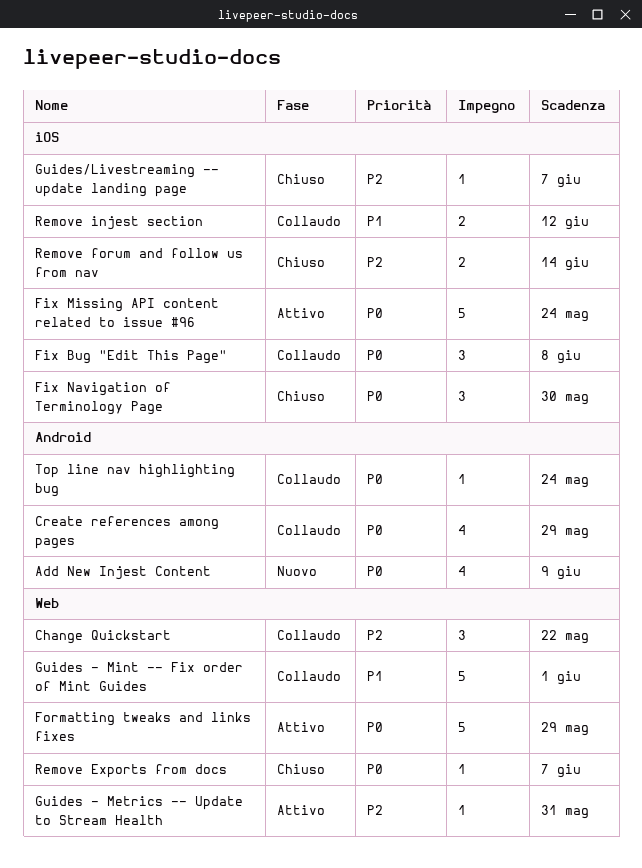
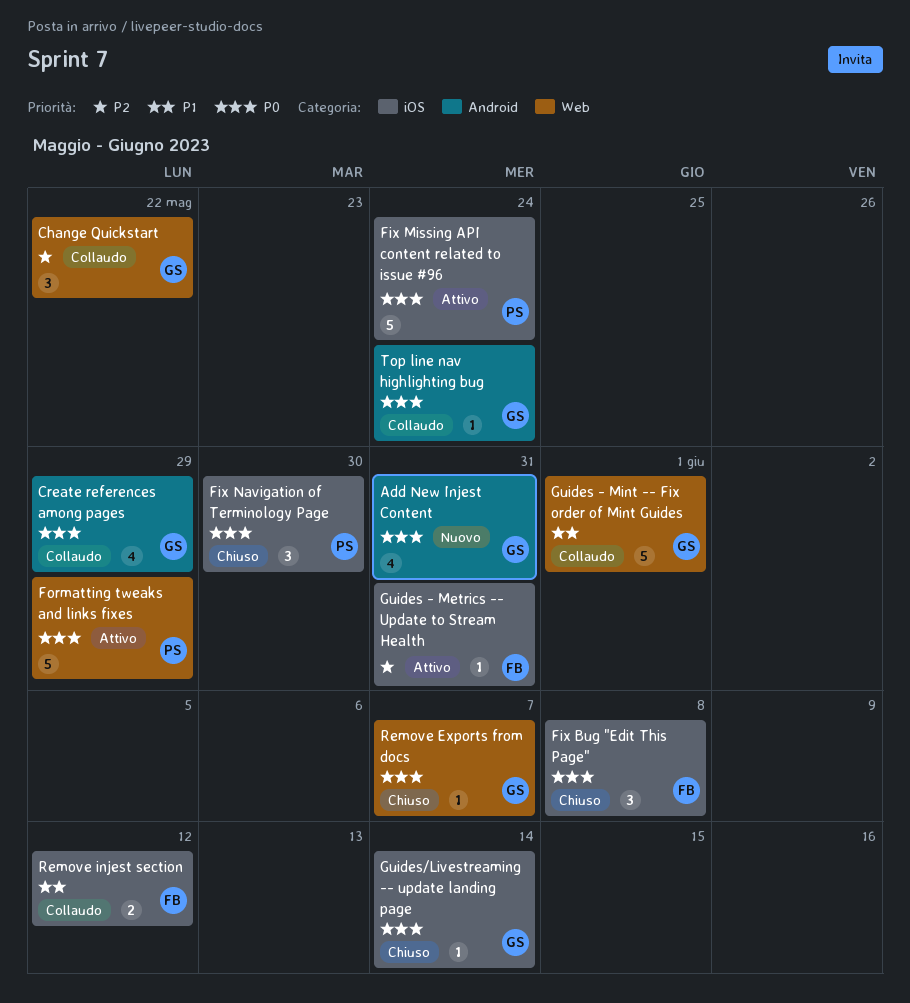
Add New Injest Content, due: Jun 9 -> May 31
Fix Bug "Edit This Page", status: Collaudo -> Chiuso
Guides - Metrics -- Update to Stream Health, label: Web -> iOS
Guides/Livestreaming -- update landing page, priority: P2 -> P0
Guides/Livestreaming -- update landing page, due: Jun 7 -> Jun 14
Remove forum and follow us from nav: present -> none

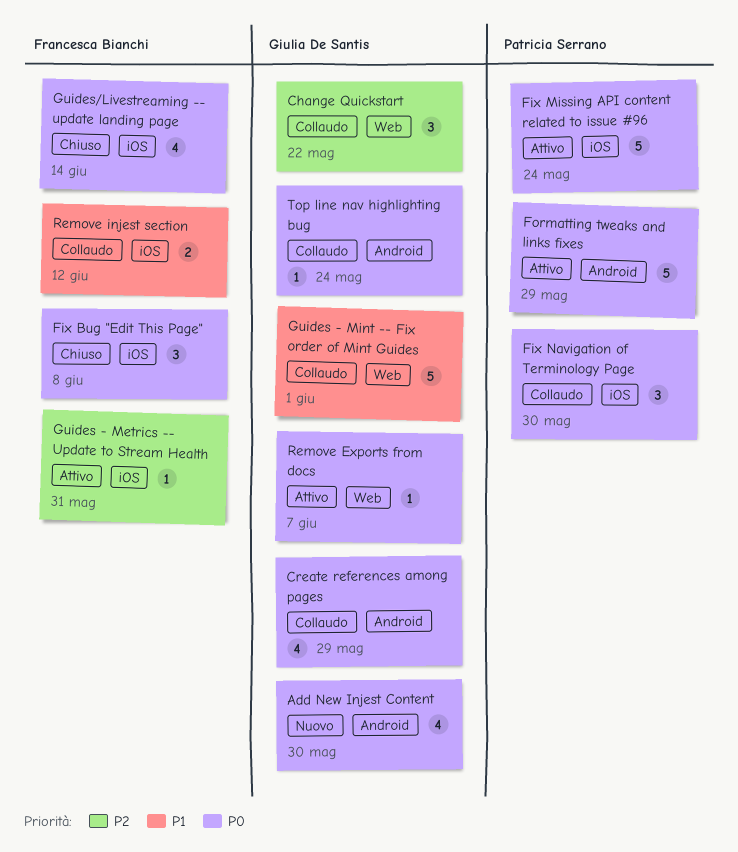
Add New Injest Content, due: May 31 -> May 30
Fix Navigation of Terminology Page, status: Chiuso -> Collaudo
Formatting tweaks and links fixes, label: Web -> Android
Guides/Livestreaming -- update landing page, owner: Giulia De Santis -> Francesca Bianchi
Guides/Livestreaming -- update landing page, estimate: 1 -> 4
Remove Exports from docs, status: Chiuso -> Attivo

